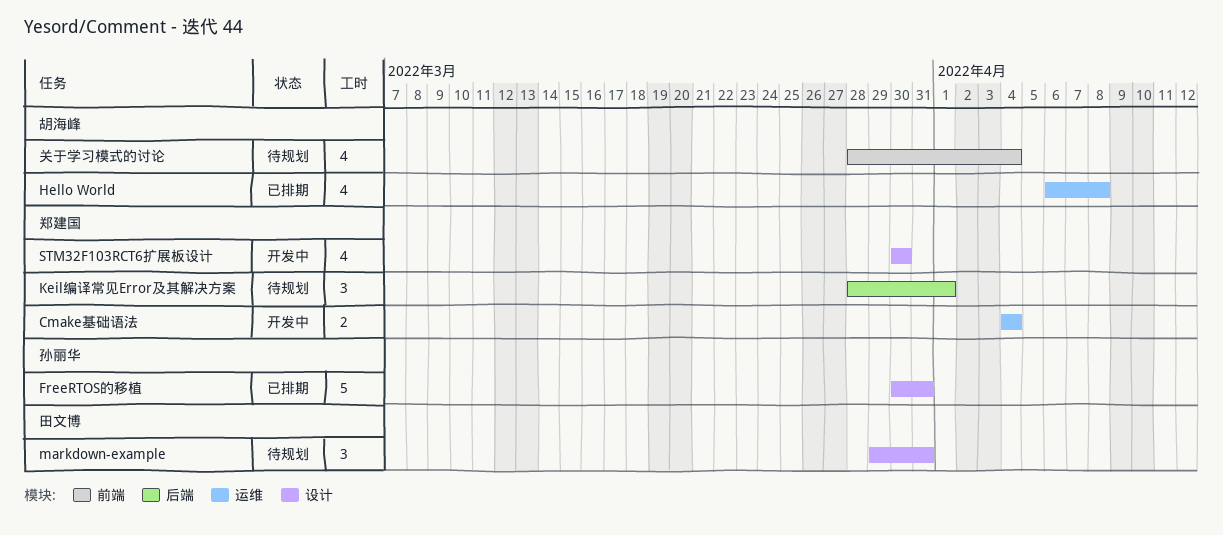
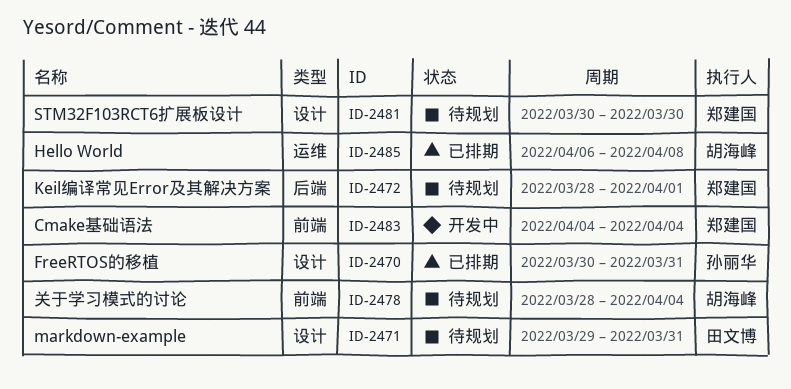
Cmake基础语法, label: 运维 -> 前端
STM32F103RCT6扩展板设计, status: 开发中 -> 待规划

